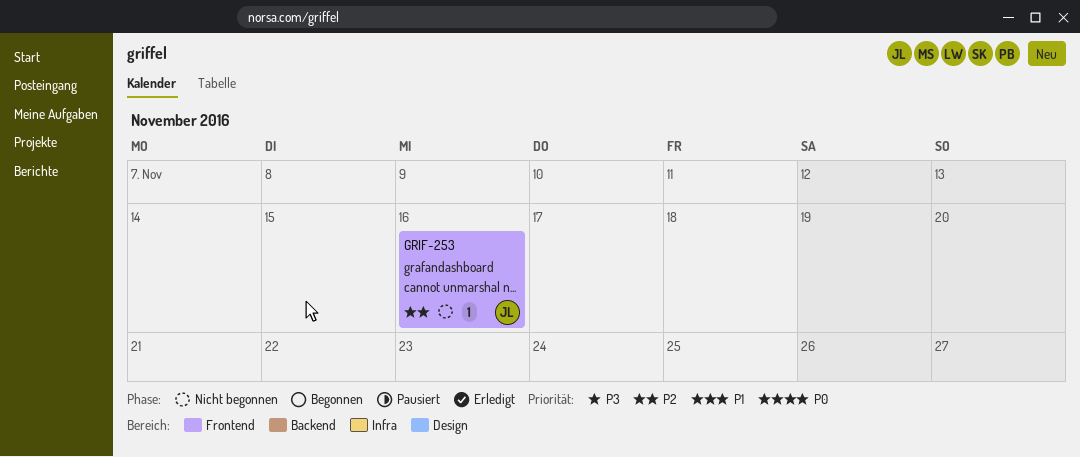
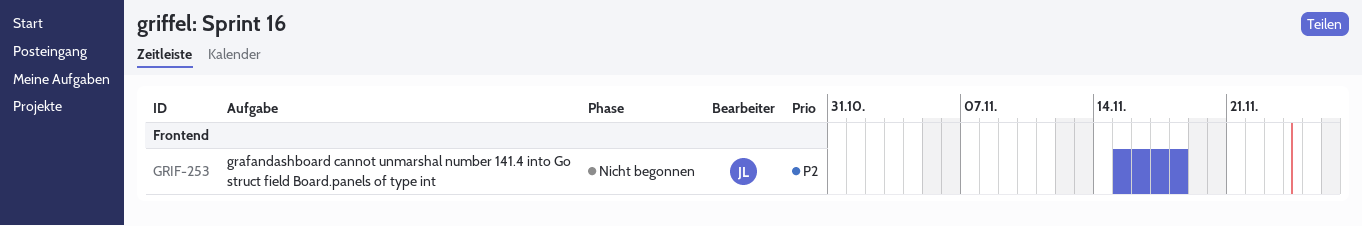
GRIF-253, due: Nov 16 -> Nov 18

